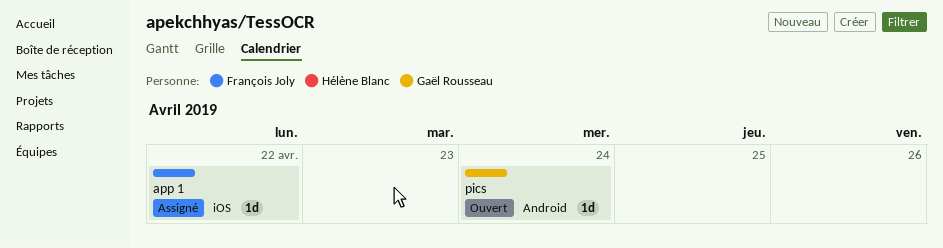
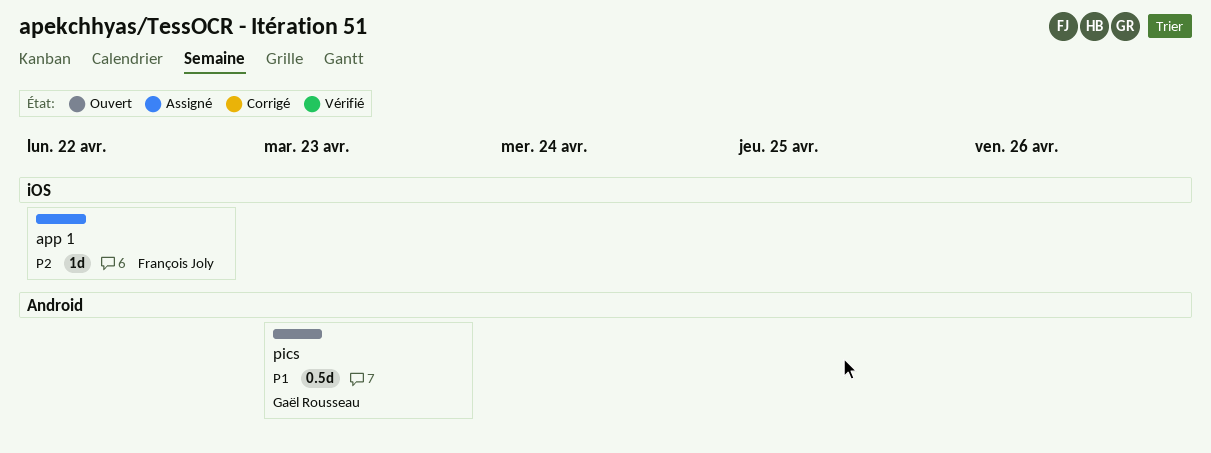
pics, estimate: 1d -> 0.5d
pics, due: Apr 24 -> Apr 23

